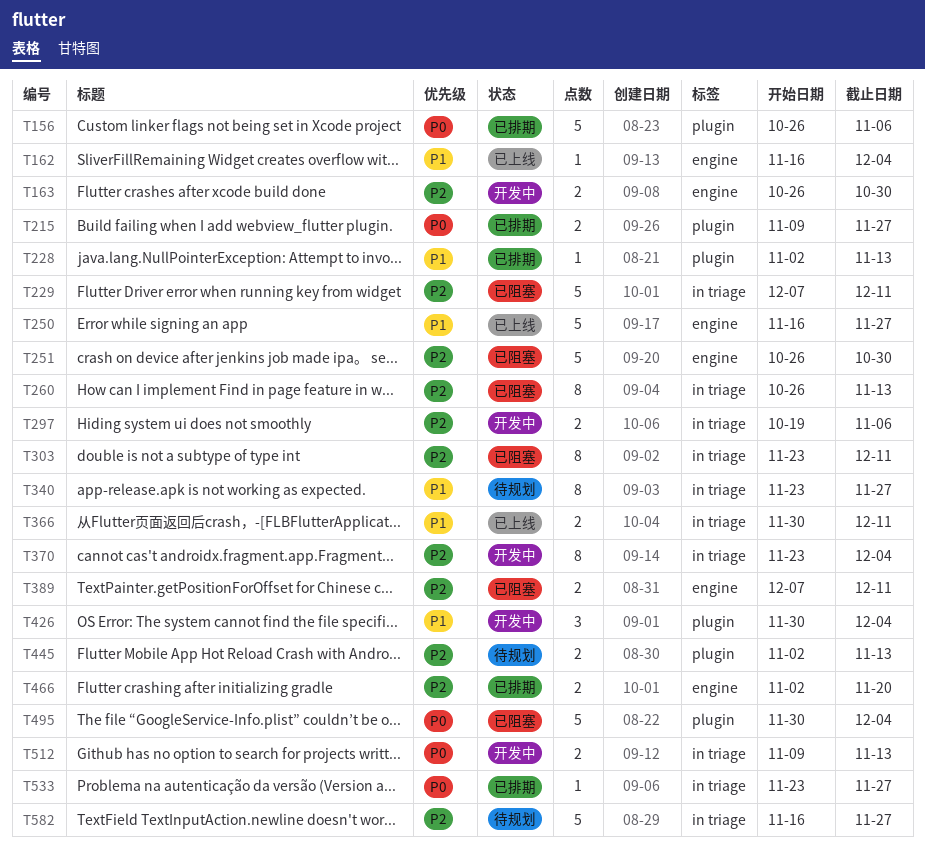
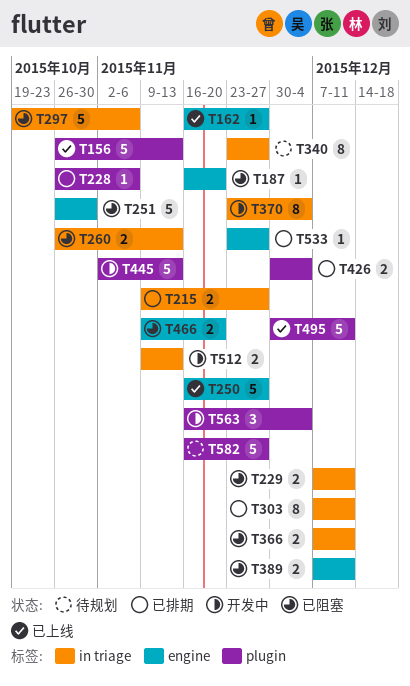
T156, status: 已排期 -> 已上线
T156, due: Nov 6 -> Nov 13
T162, due: Dec 4 -> Nov 27
T163: present -> none
T187: none -> present
T215, label: plugin -> in triage
T228, start: Nov 2 -> Oct 26
T228, due: Nov 13 -> Nov 6
T229, estimate: 5 -> 2
T260, estimate: 8 -> 2
T297, status: 开发中 -> 已阻塞
T297, estimate: 2 -> 5
T303, status: 已阻塞 -> 已排期
T303, start: Nov 23 -> Dec 7
T366, status: 已上线 -> 已阻塞
T366, start: Nov 30 -> Dec 7
T426, status: 开发中 -> 已排期
T426, estimate: 3 -> 2
T445, status: 待规划 -> 开发中
T445, estimate: 2 -> 5
T466, status: 已排期 -> 已阻塞
T466, start: Nov 2 -> Nov 9
T495, status: 已阻塞 -> 已上线
T495, due: Dec 4 -> Dec 11
T533, label: in triage -> engine
T563: none -> present
T582, label: in triage -> plugin

